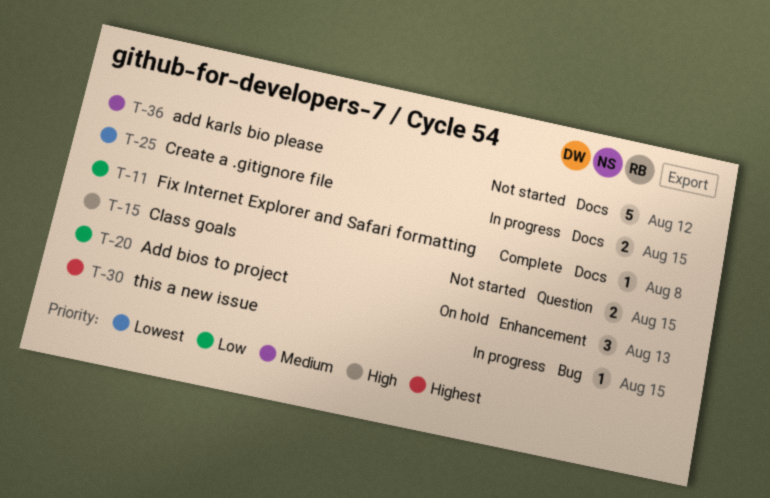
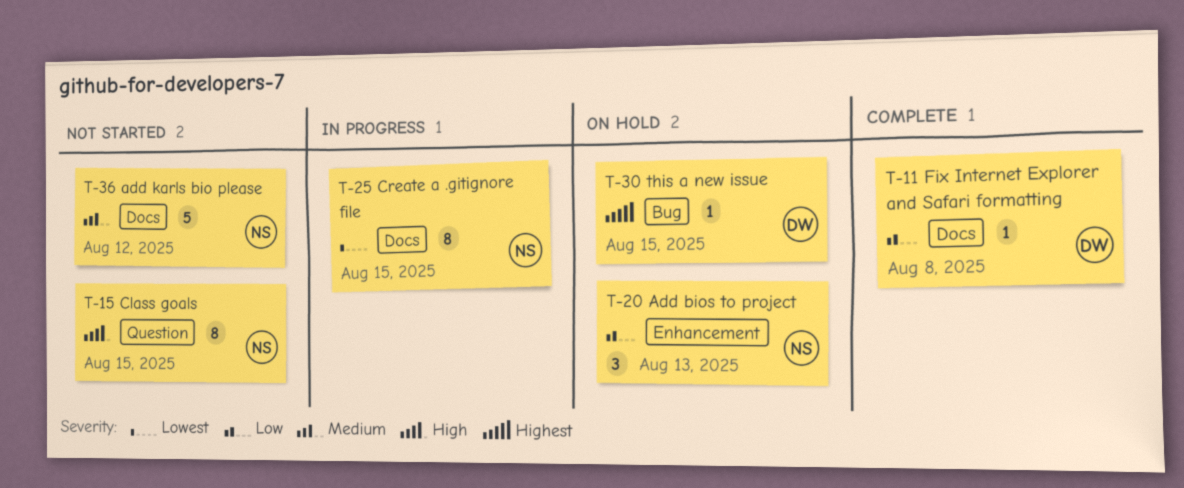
T-15, estimate: 2 -> 8
T-25, estimate: 2 -> 8
T-30, status: In progress -> On hold

